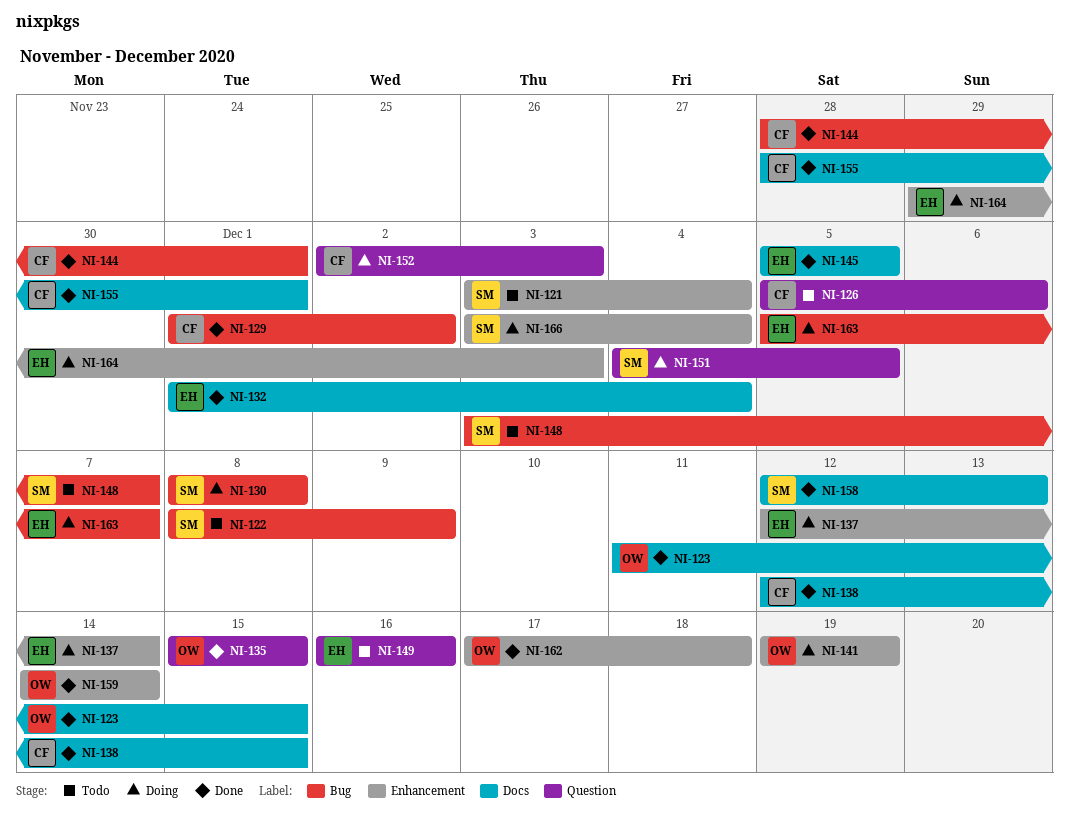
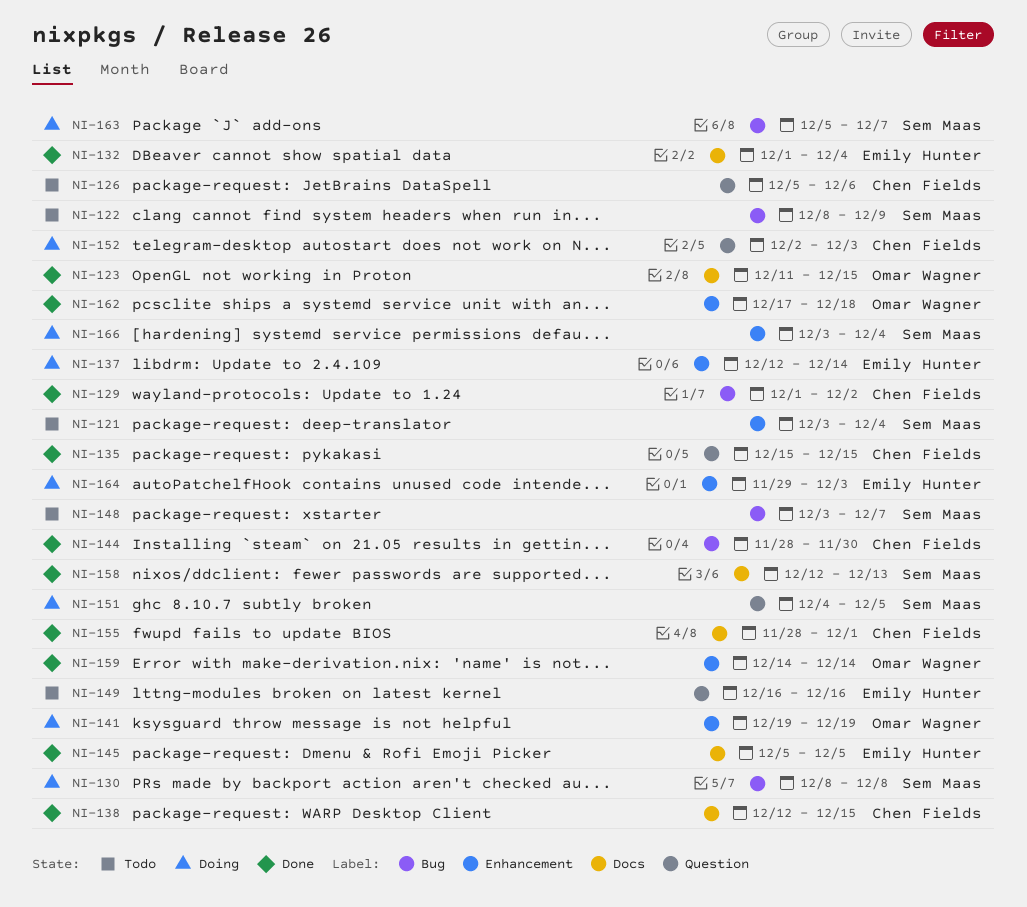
NI-135, owner: Omar Wagner -> Chen Fields
NI-144, due: Dec 1 -> Nov 30
NI-163, owner: Emily Hunter -> Sem Maas

